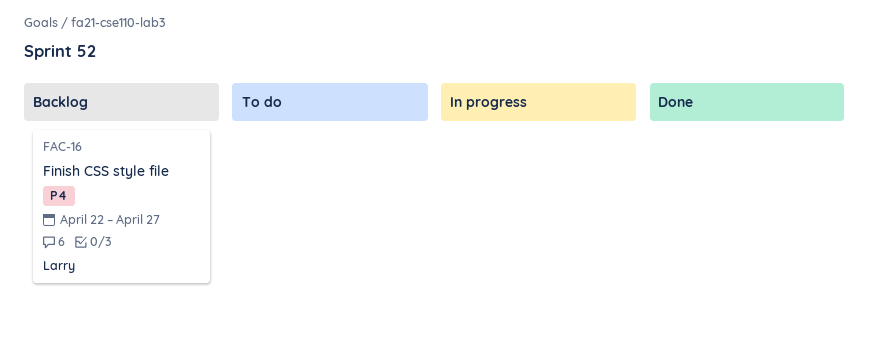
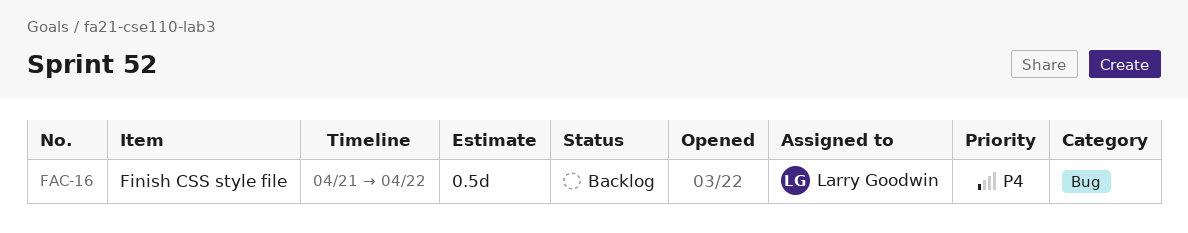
FAC-16, start: Apr 22 -> Apr 21
FAC-16, due: Apr 27 -> Apr 22

